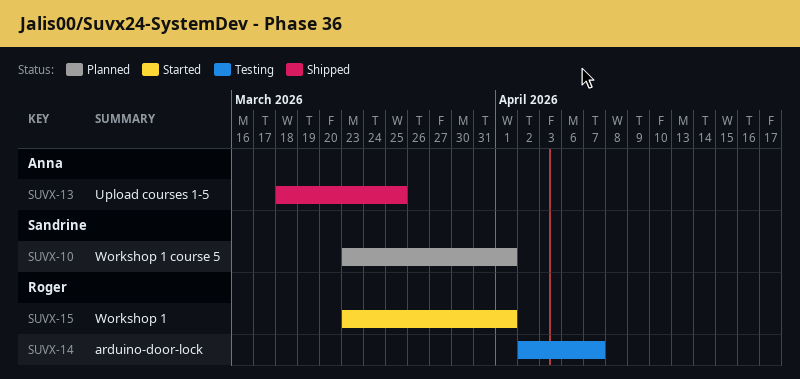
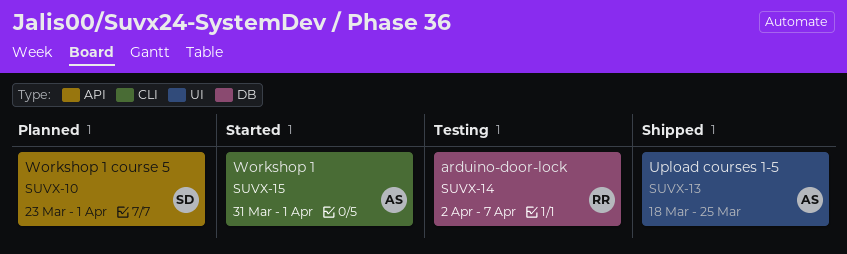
SUVX-15, owner: Roger -> Anna
SUVX-15, start: Mar 23 -> Mar 31

